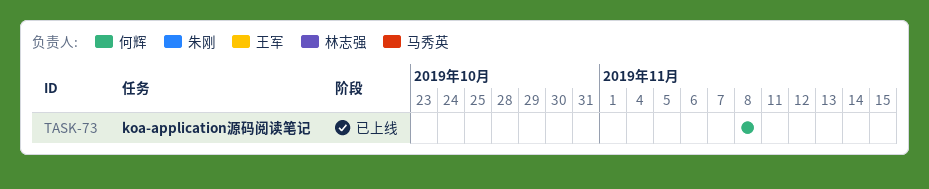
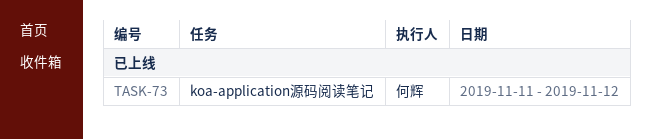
TASK-73, start: Nov 8 -> Nov 11
TASK-73, due: Nov 8 -> Nov 12

